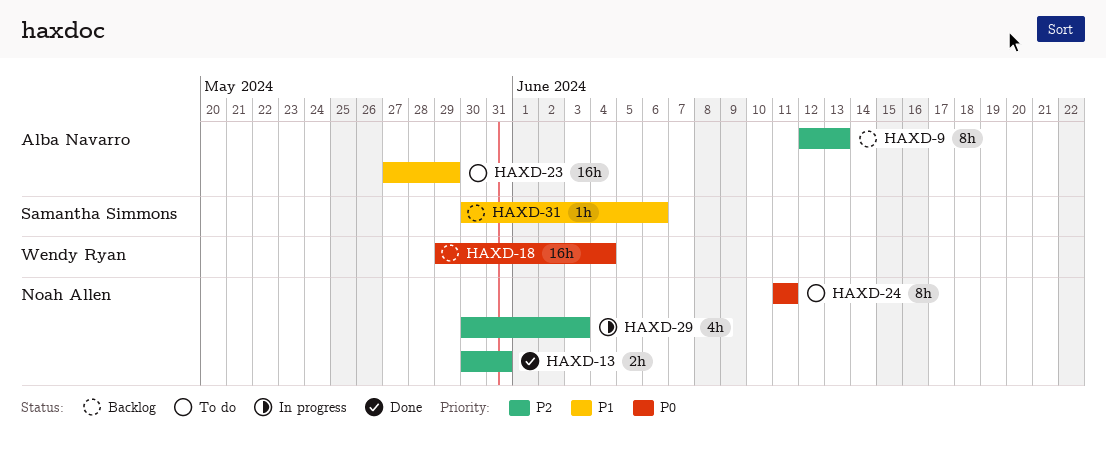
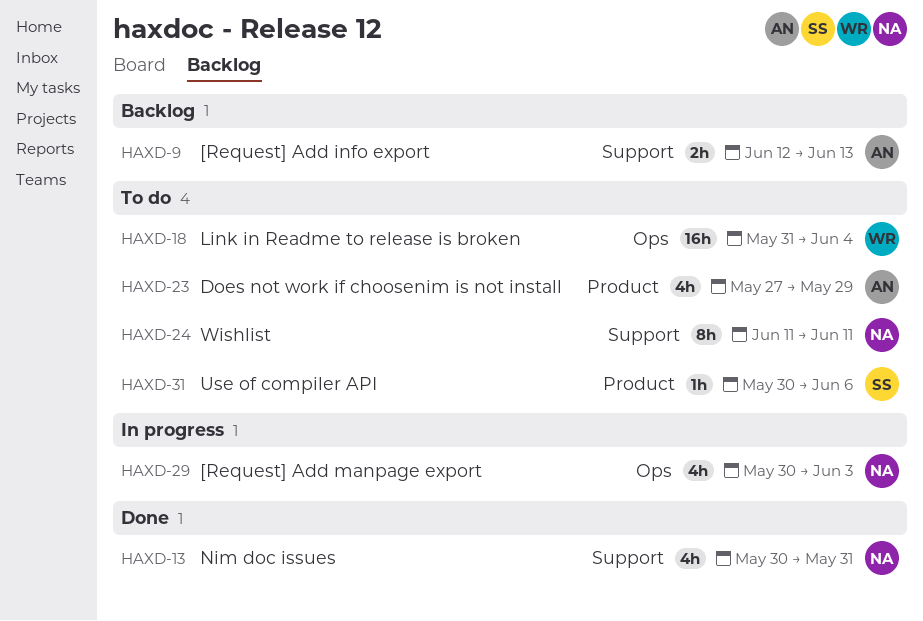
HAXD-9, estimate: 8h -> 2h
HAXD-13, estimate: 2h -> 4h
HAXD-18, status: Backlog -> To do
HAXD-18, start: May 29 -> May 31
HAXD-23, estimate: 16h -> 4h
HAXD-31, status: Backlog -> To do

